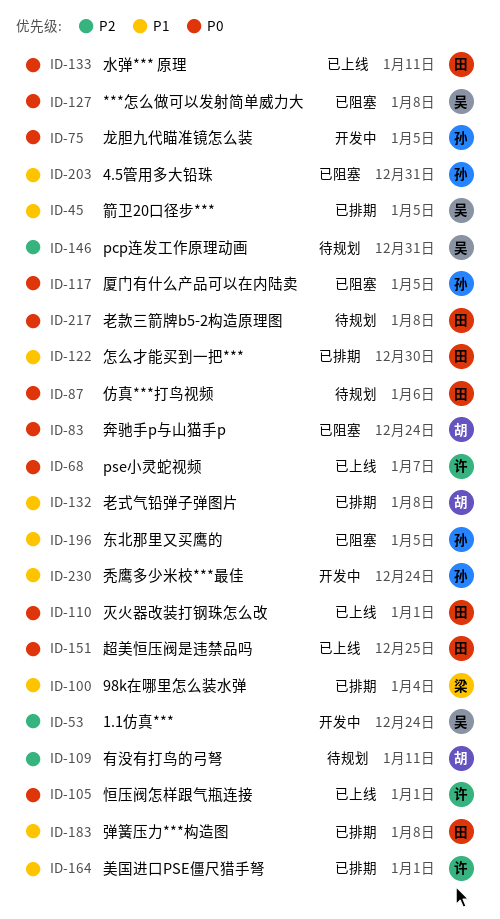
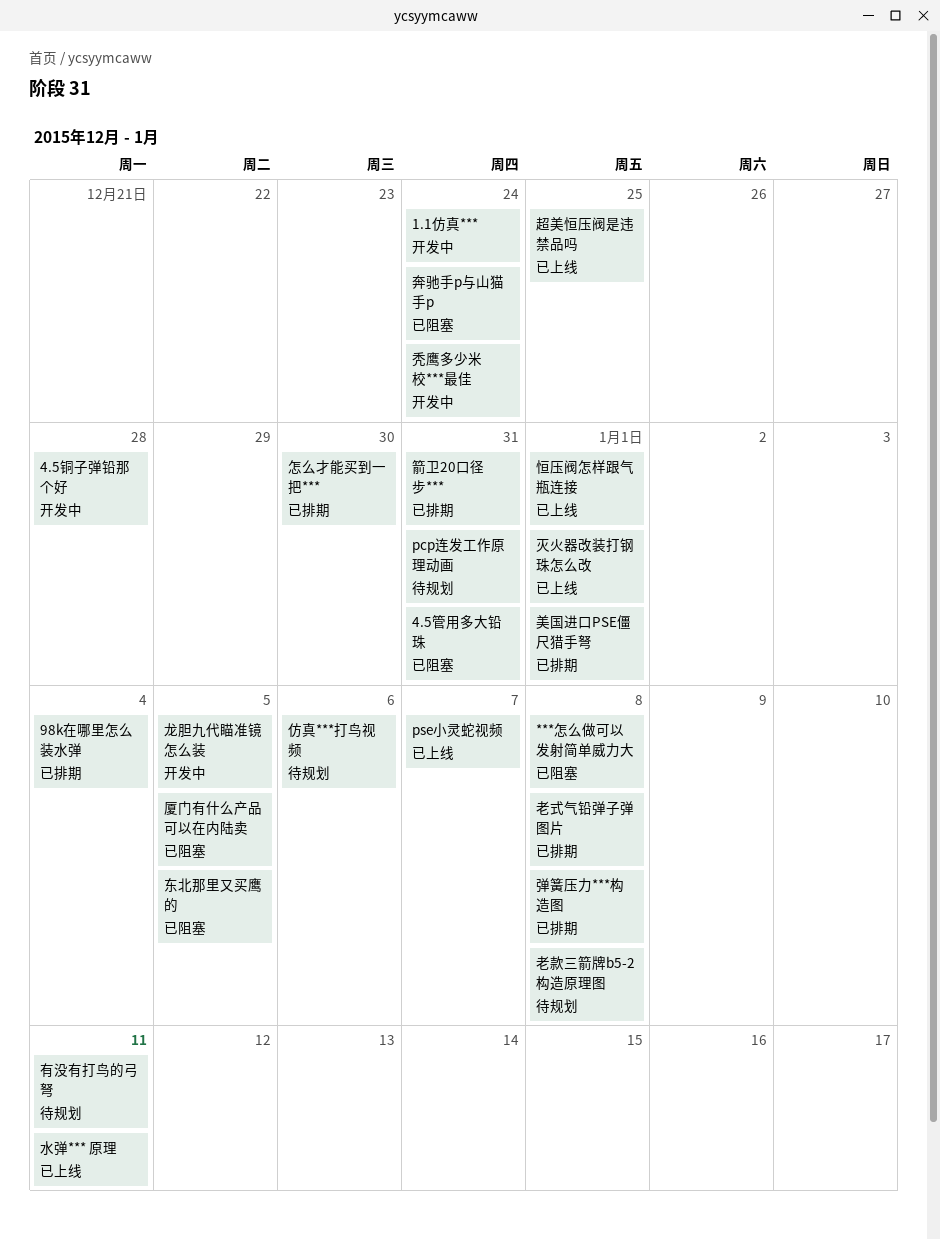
4.5铜子弹铅那个好: none -> present
箭卫20口径步***, due: Jan 5 -> Dec 31

